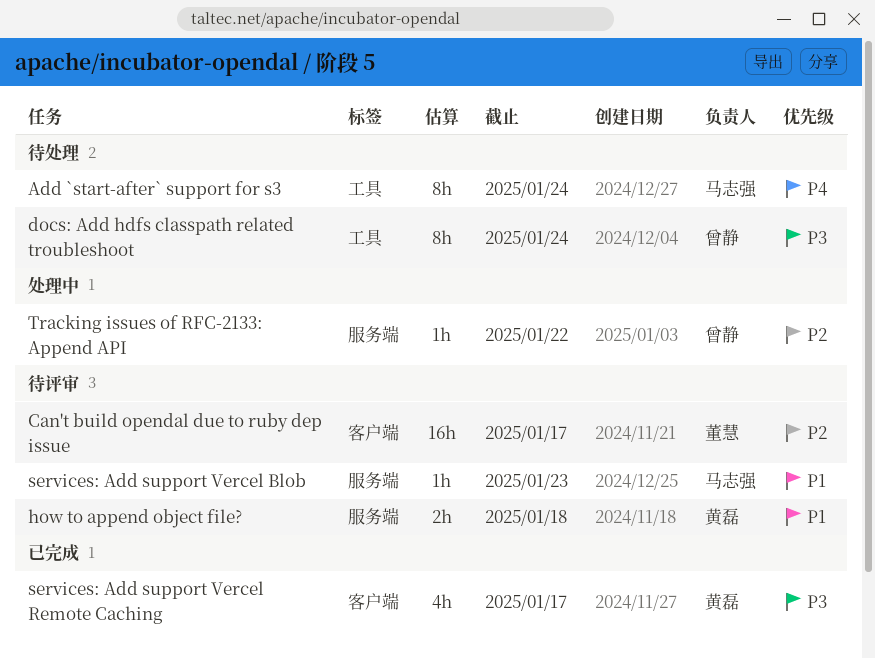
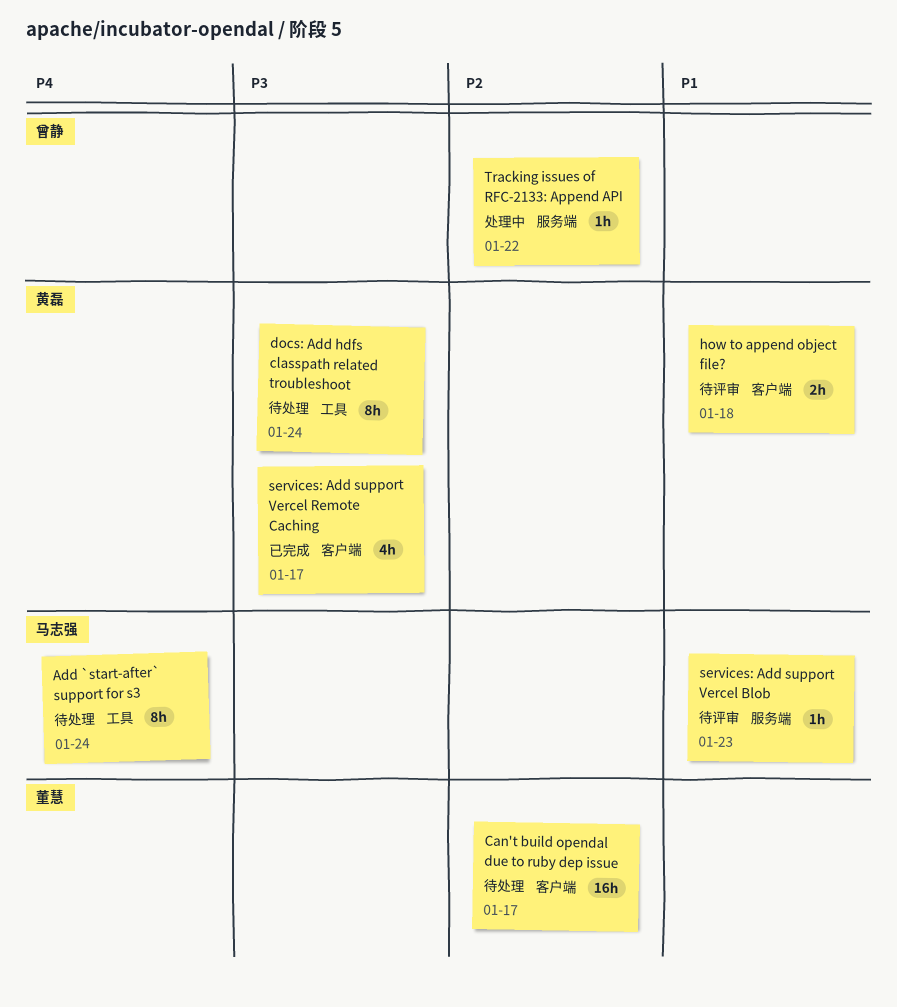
Can't build opendal due to ruby dep issue, status: 待评审 -> 待处理
docs: Add hdfs classpath related troubleshoot, owner: 曾静 -> 黄磊
how to append object file?, label: 服务端 -> 客户端

